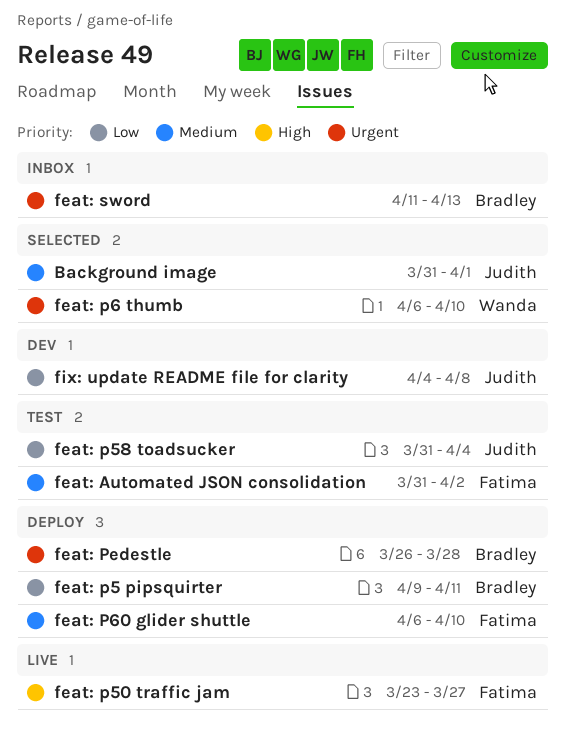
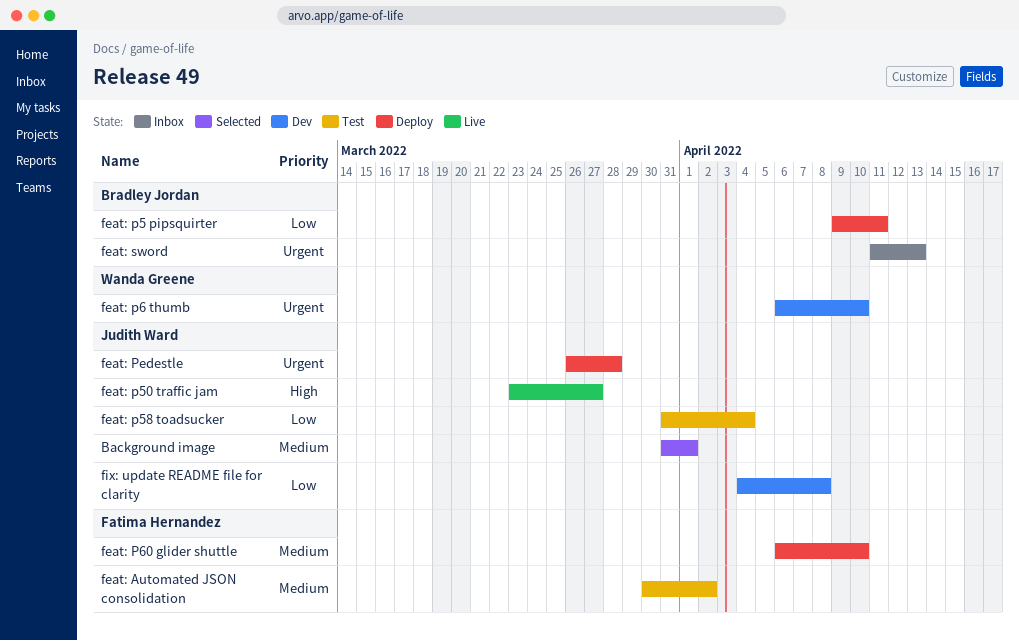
feat: Automated JSON consolidation, start: Mar 31 -> Mar 30
feat: p50 traffic jam, owner: Fatima Hernandez -> Judith Ward
feat: p6 thumb, status: Selected -> Dev
feat: Pedestle, owner: Bradley Jordan -> Judith Ward

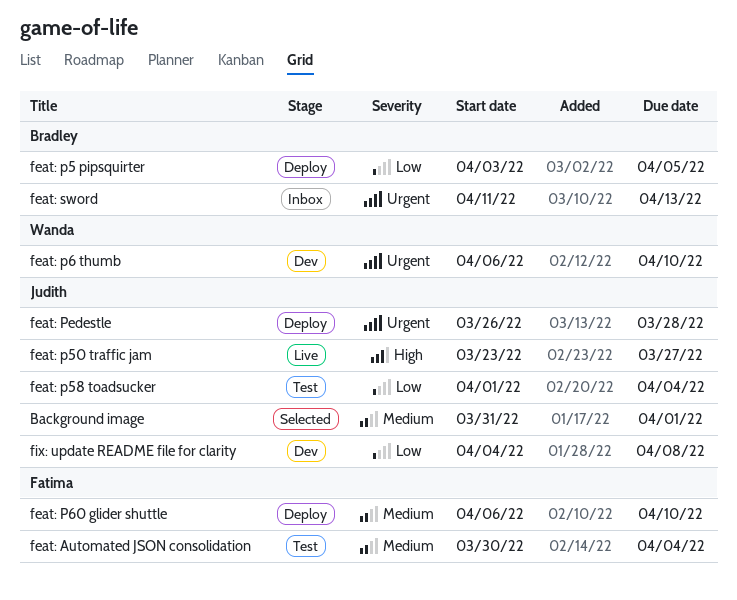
feat: Automated JSON consolidation, due: Apr 2 -> Apr 4
feat: p5 pipsquirter, start: Apr 9 -> Apr 3
feat: p5 pipsquirter, due: Apr 11 -> Apr 5
feat: p58 toadsucker, start: Mar 31 -> Apr 1

